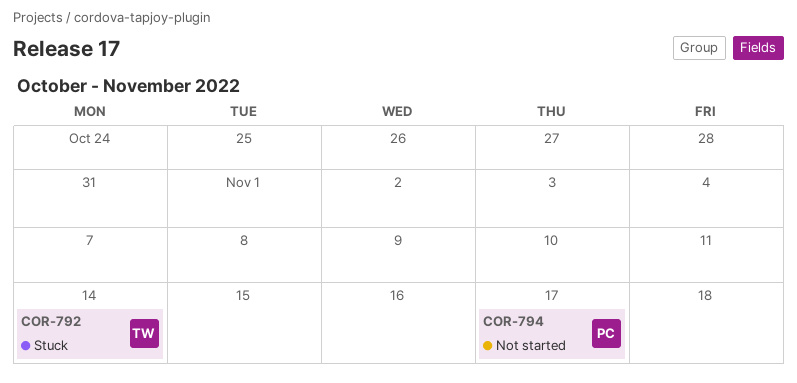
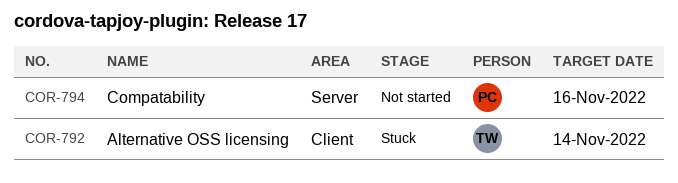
COR-794, due: Nov 17 -> Nov 16

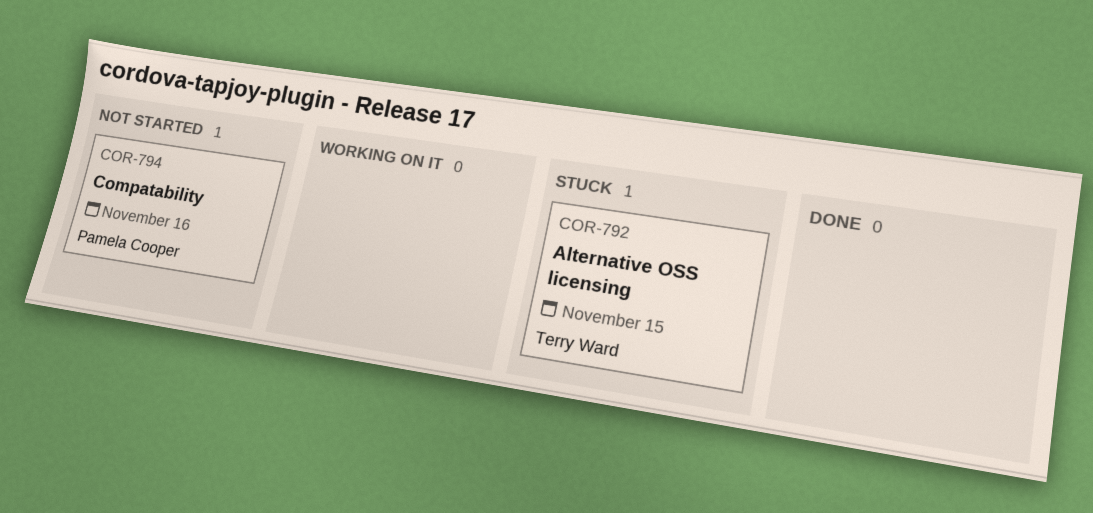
COR-792, due: Nov 14 -> Nov 15

